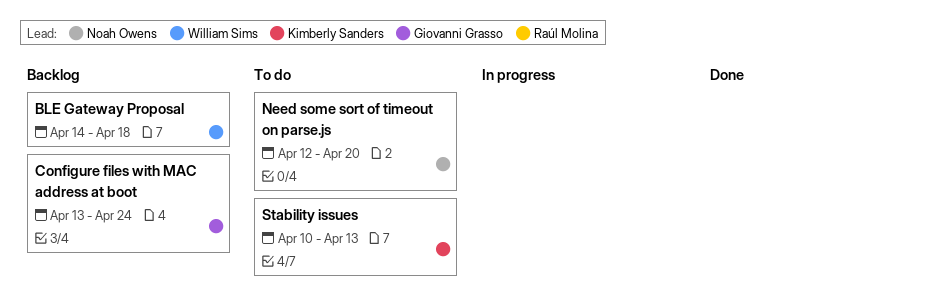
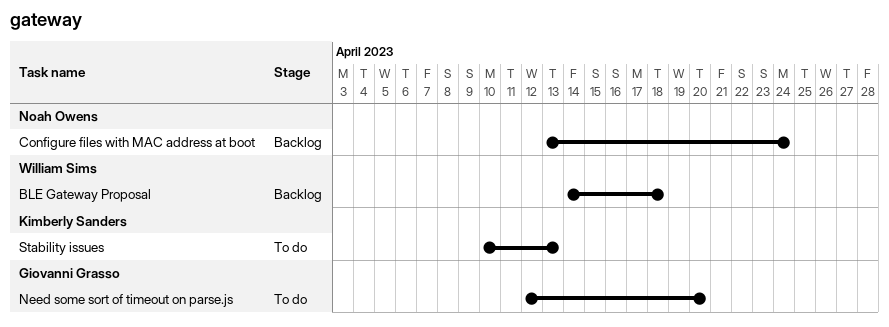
Configure files with MAC address at boot, owner: Giovanni Grasso -> Noah Owens
Need some sort of timeout on parse.js, owner: Noah Owens -> Giovanni Grasso

